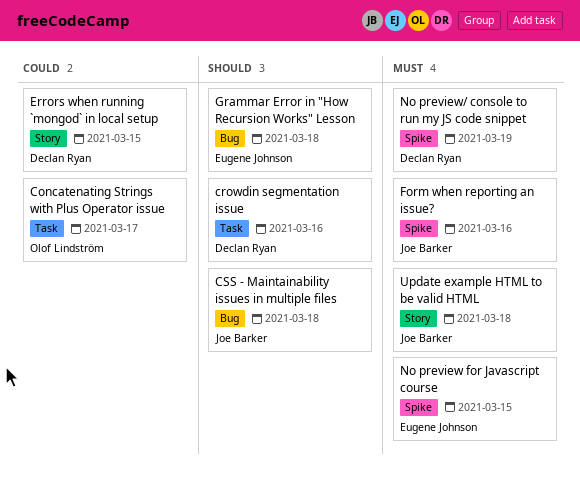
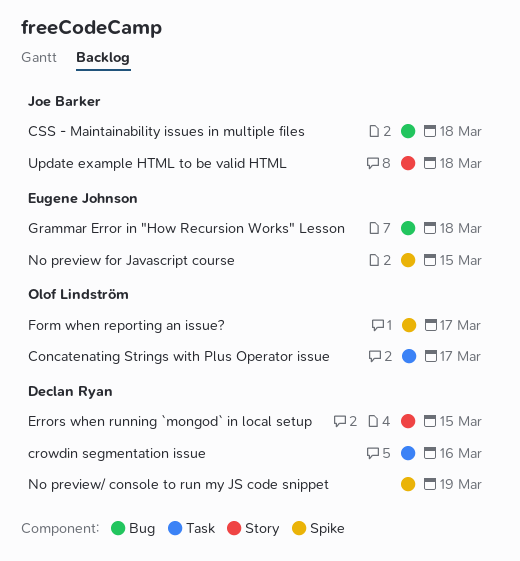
Form when reporting an issue?, owner: Joe Barker -> Olof Lindström
Form when reporting an issue?, due: Mar 16 -> Mar 17

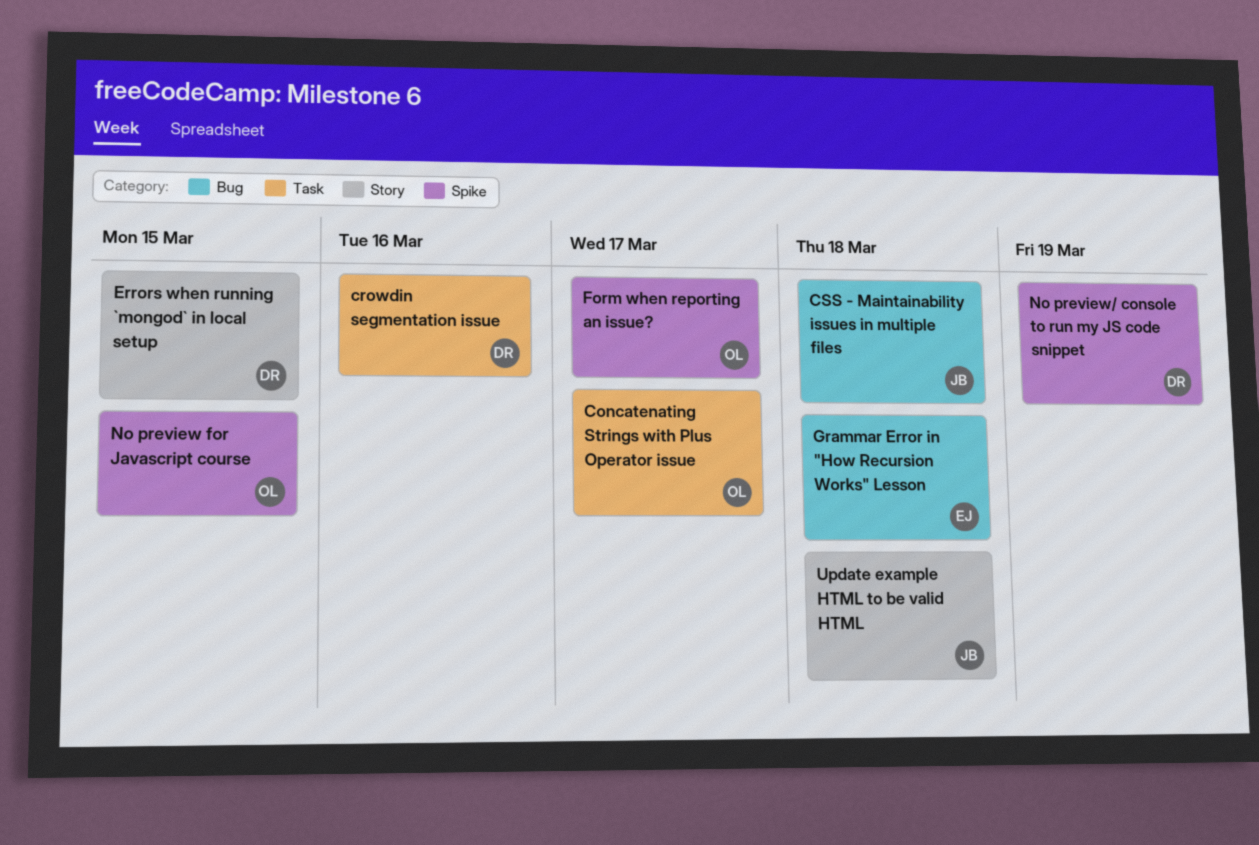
No preview for Javascript course, owner: Eugene Johnson -> Olof Lindström

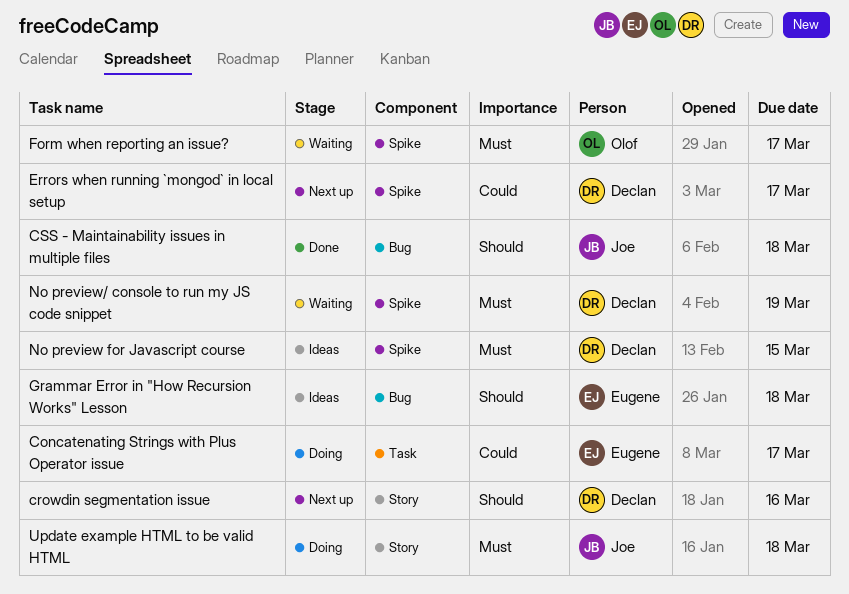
Concatenating Strings with Plus Operator issue, owner: Olof -> Eugene
crowdin segmentation issue, label: Task -> Story
Errors when running `mongod` in local setup, label: Story -> Spike
Errors when running `mongod` in local setup, due: Mar 15 -> Mar 17
No preview for Javascript course, owner: Olof -> Declan

